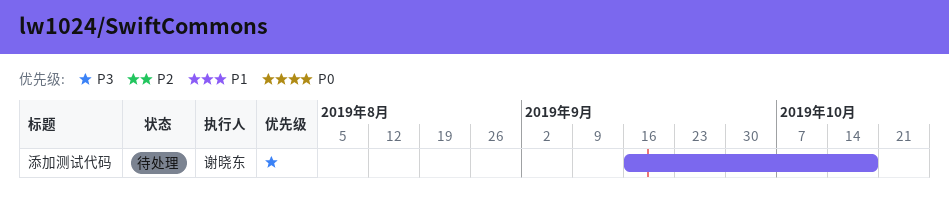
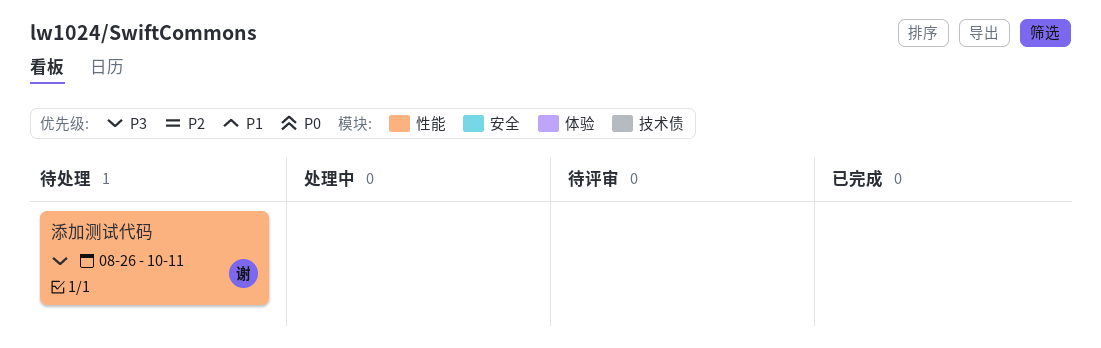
添加测试代码, start: Sep 16 -> Aug 26
添加测试代码, due: Oct 18 -> Oct 11

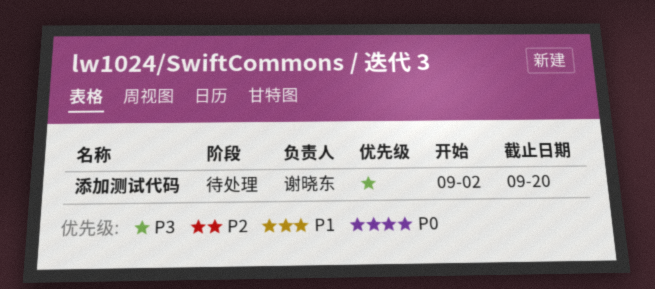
添加测试代码, start: Aug 26 -> Sep 2
添加测试代码, due: Oct 11 -> Sep 20

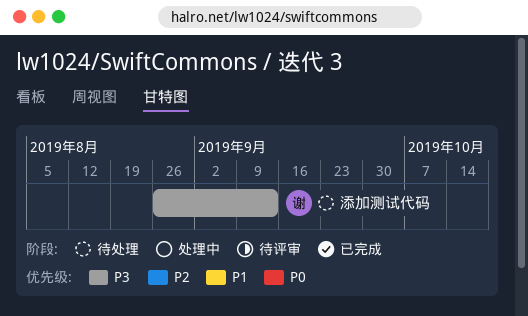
添加测试代码, start: Sep 2 -> Aug 26
添加测试代码, due: Sep 20 -> Sep 13

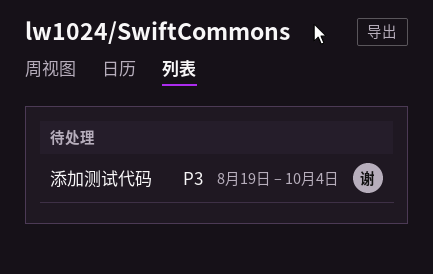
添加测试代码, start: Aug 26 -> Aug 19
添加测试代码, due: Sep 13 -> Oct 4

